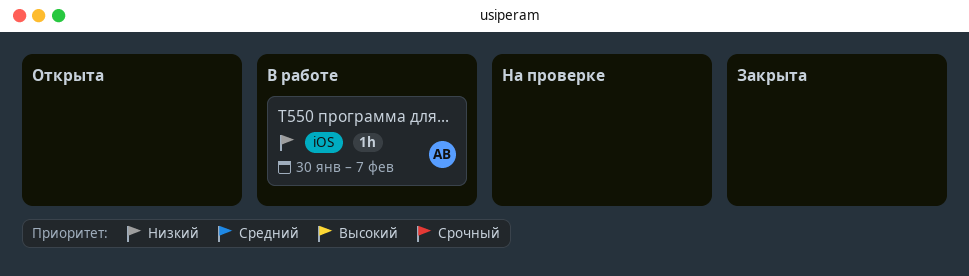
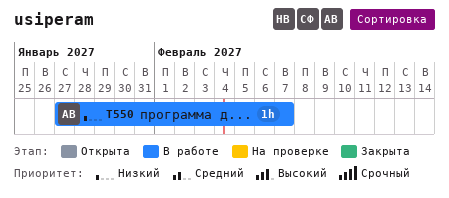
T550, start: Jan 30 -> Jan 27

